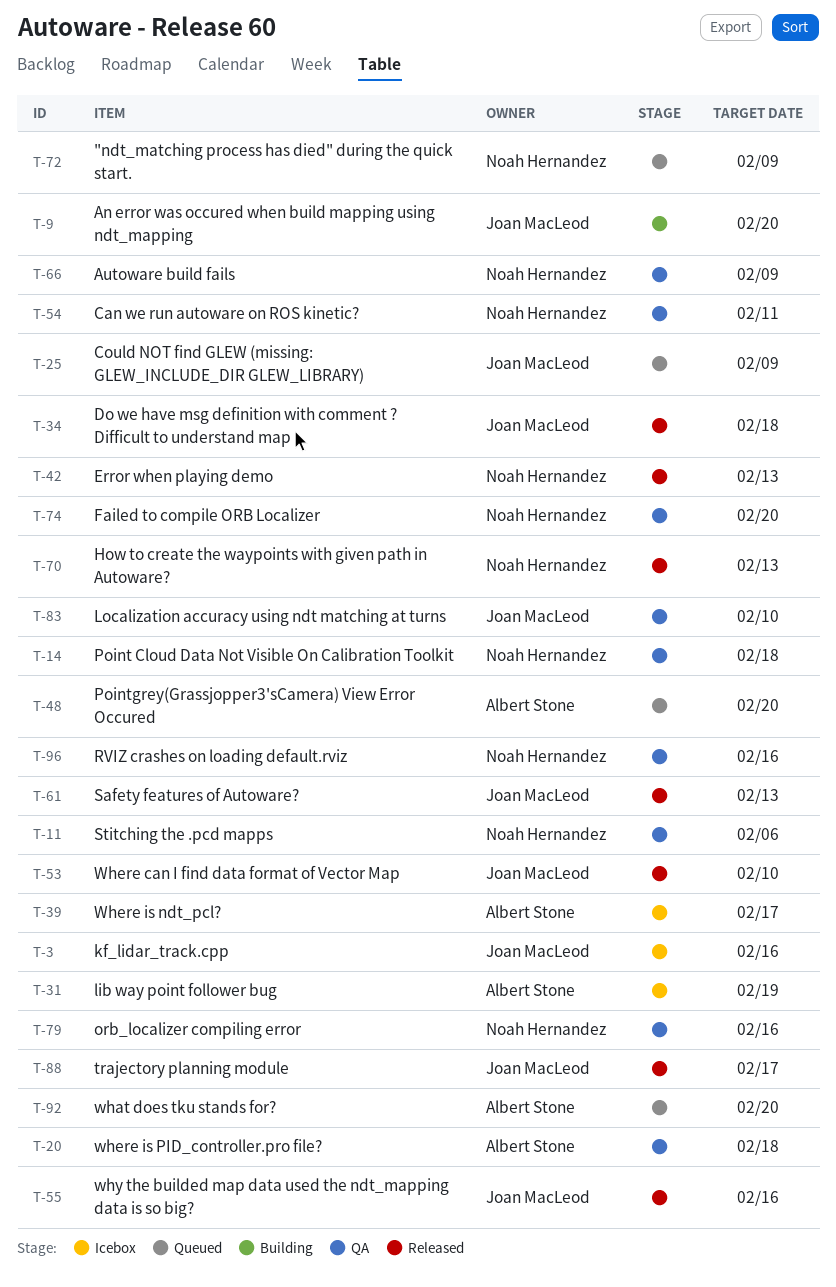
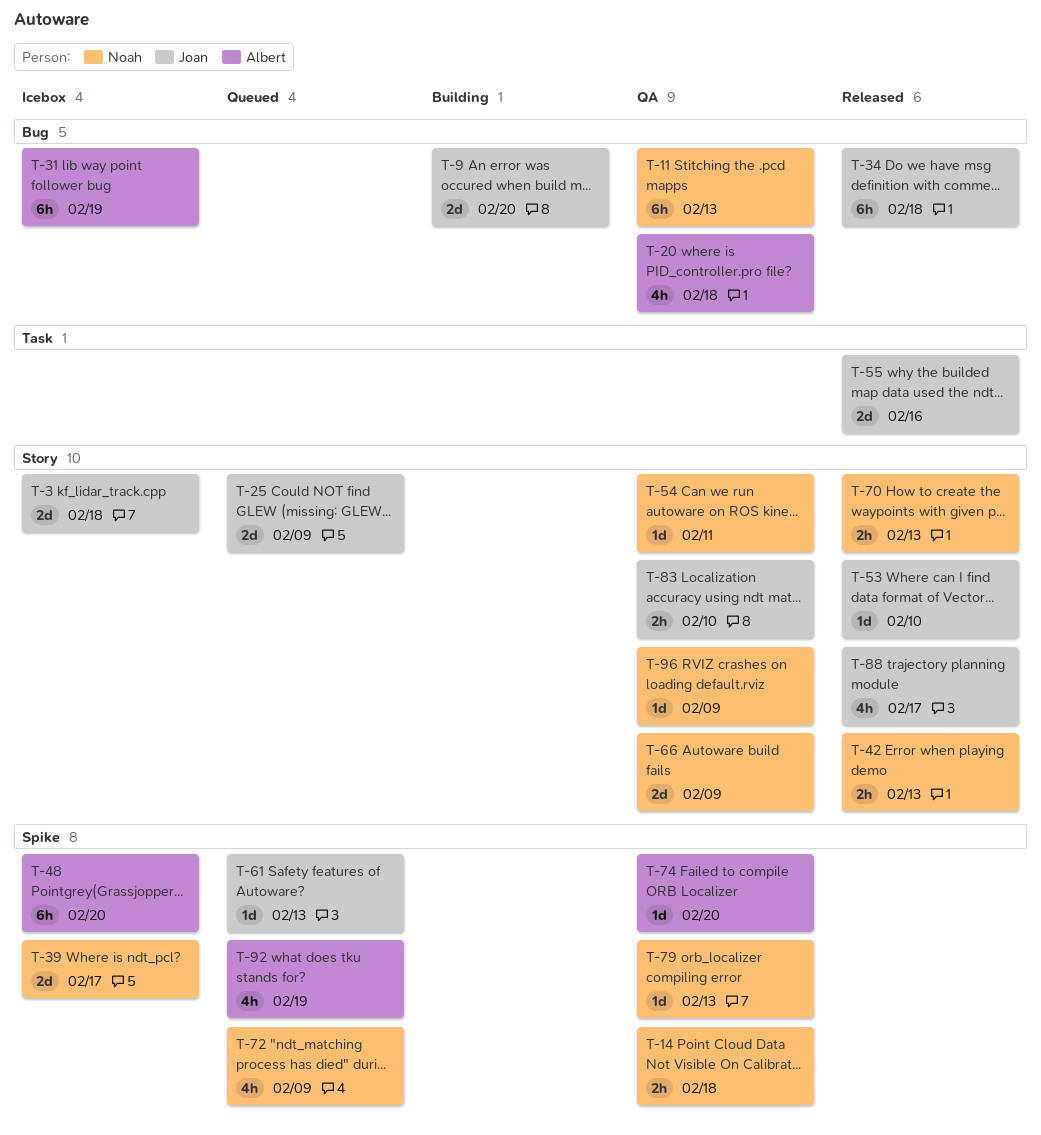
T-3, due: Feb 16 -> Feb 18
T-11, due: Feb 6 -> Feb 13
T-39, owner: Albert Stone -> Noah Hernandez
T-48, status: Queued -> Icebox
T-61, status: Released -> Queued
T-74, owner: Noah Hernandez -> Albert Stone
T-79, due: Feb 16 -> Feb 13
T-92, due: Feb 20 -> Feb 19
T-96, due: Feb 16 -> Feb 9

